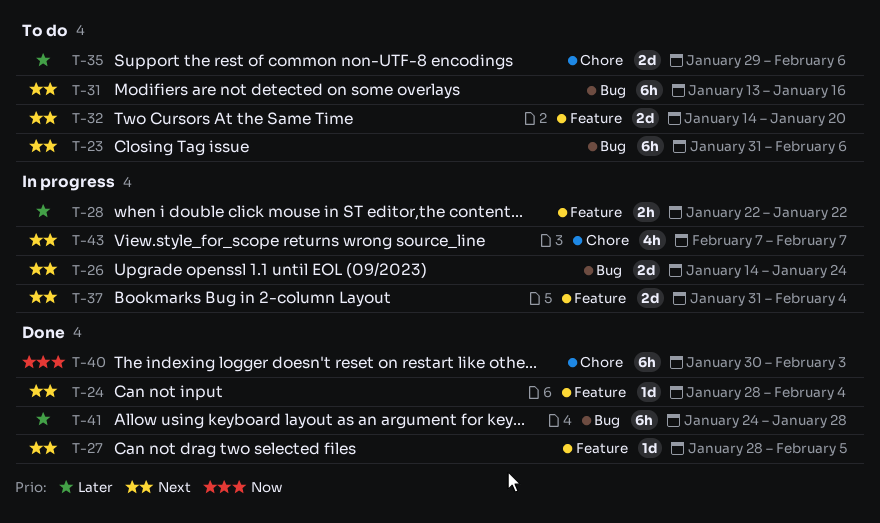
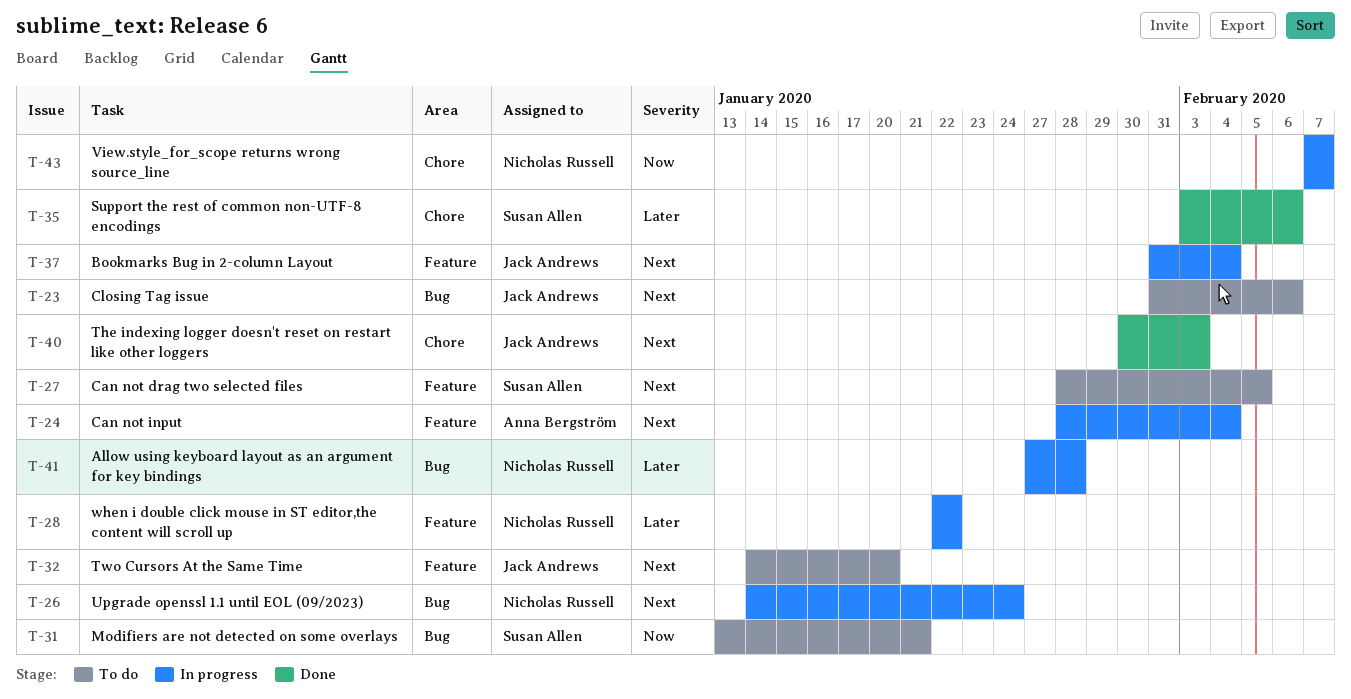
T-24, status: Done -> In progress
T-27, status: Done -> To do
T-31, priority: Next -> Now
T-31, due: Jan 16 -> Jan 21
T-35, status: To do -> Done
T-35, start: Jan 29 -> Feb 3
T-40, priority: Now -> Next
T-41, status: Done -> In progress
T-41, start: Jan 24 -> Jan 27
T-43, priority: Next -> Now

